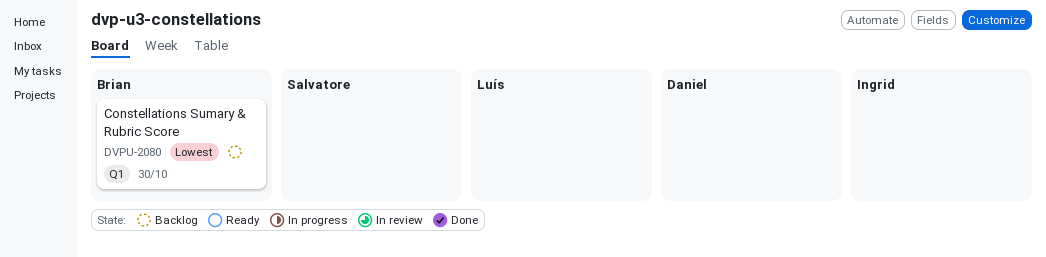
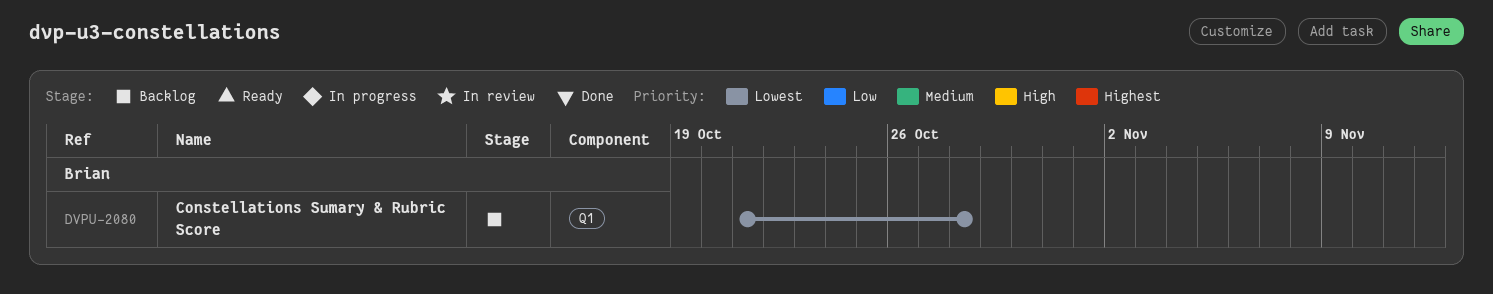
DVPU-2080, due: Oct 30 -> Oct 28

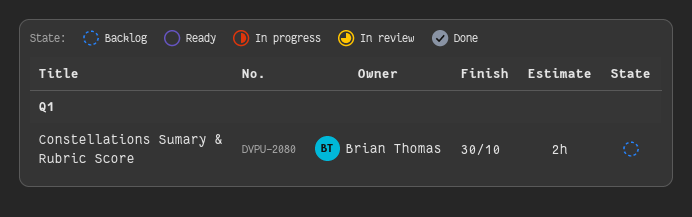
DVPU-2080, due: Oct 28 -> Oct 30

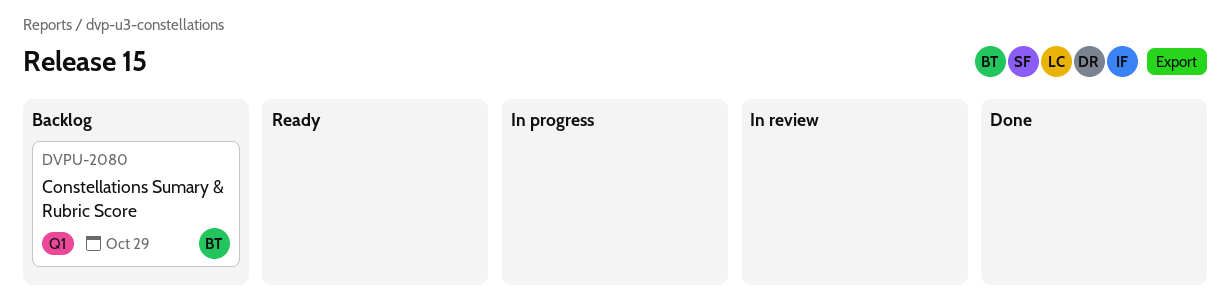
DVPU-2080, due: Oct 30 -> Oct 29

